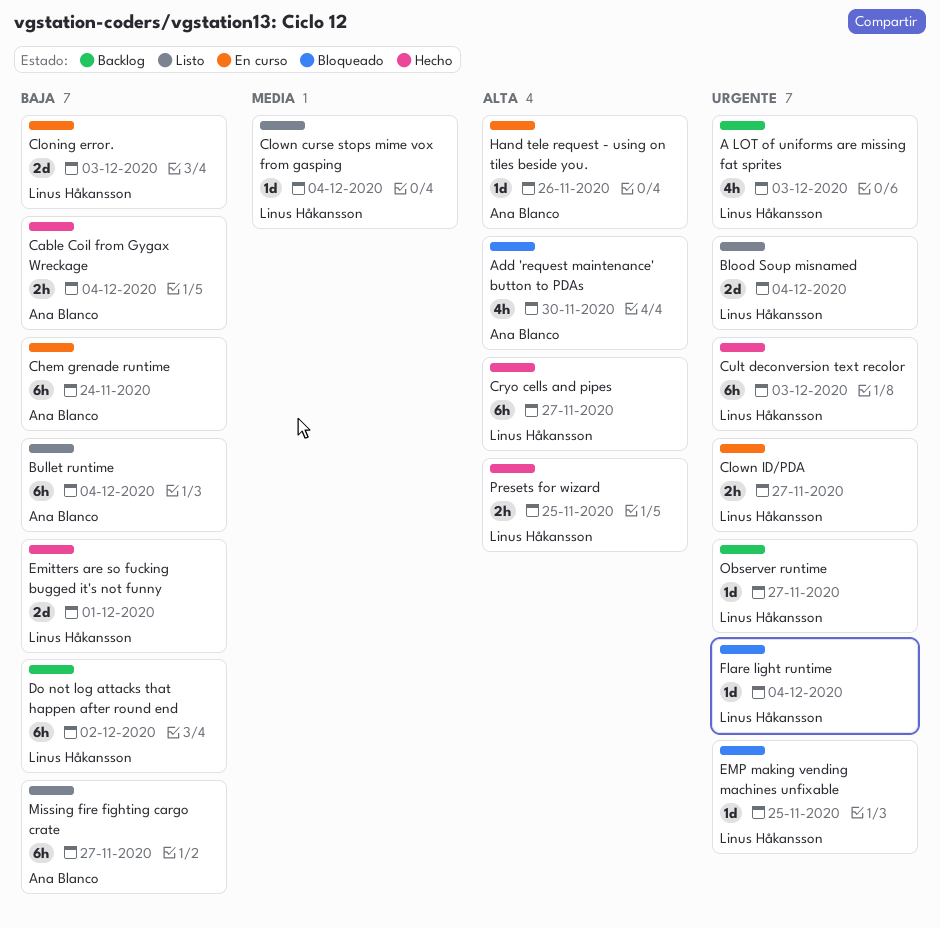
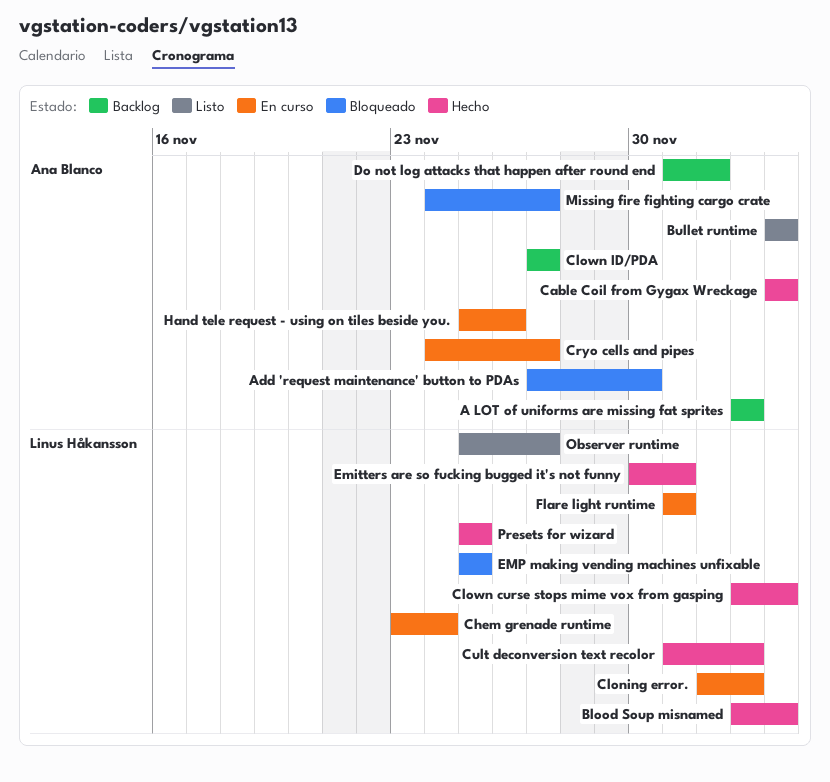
A LOT of uniforms are missing fat sprites, owner: Linus Håkansson -> Ana Blanco
Blood Soup misnamed, status: Listo -> Hecho
Chem grenade runtime, owner: Ana Blanco -> Linus Håkansson
Clown curse stops mime vox from gasping, status: Listo -> Hecho
Clown ID/PDA, status: En curso -> Backlog
Clown ID/PDA, owner: Linus Håkansson -> Ana Blanco
Cryo cells and pipes, status: Hecho -> En curso
Cryo cells and pipes, owner: Linus Håkansson -> Ana Blanco
Do not log attacks that happen after round end, owner: Linus Håkansson -> Ana Blanco
Flare light runtime, status: Bloqueado -> En curso
Flare light runtime, due: Dec 4 -> Dec 1
Missing fire fighting cargo crate, status: Listo -> Bloqueado
Observer runtime, status: Backlog -> Listo

